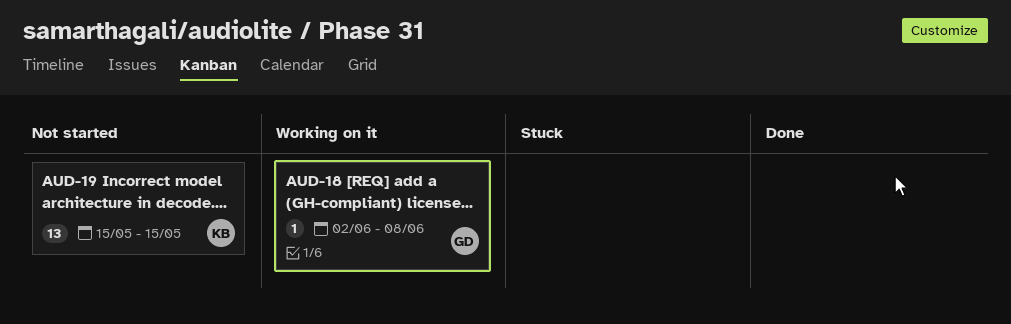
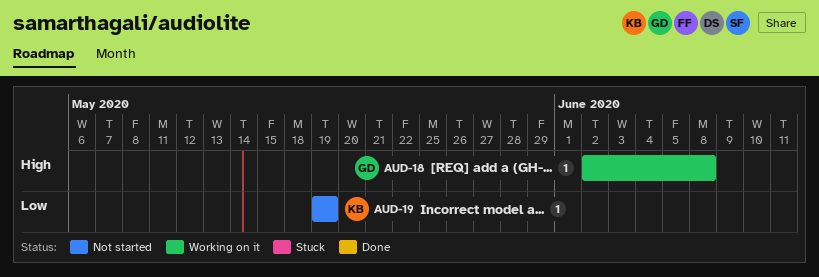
AUD-19, estimate: 13 -> 1
AUD-19, start: May 15 -> May 19
AUD-19, due: May 15 -> May 19

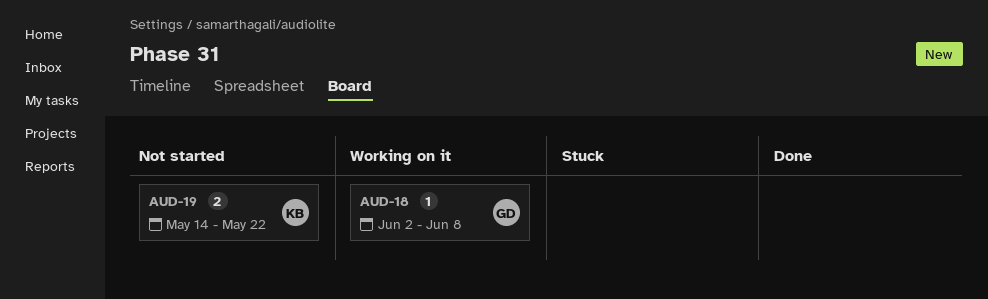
AUD-19, estimate: 1 -> 2
AUD-19, start: May 19 -> May 14
AUD-19, due: May 19 -> May 22

